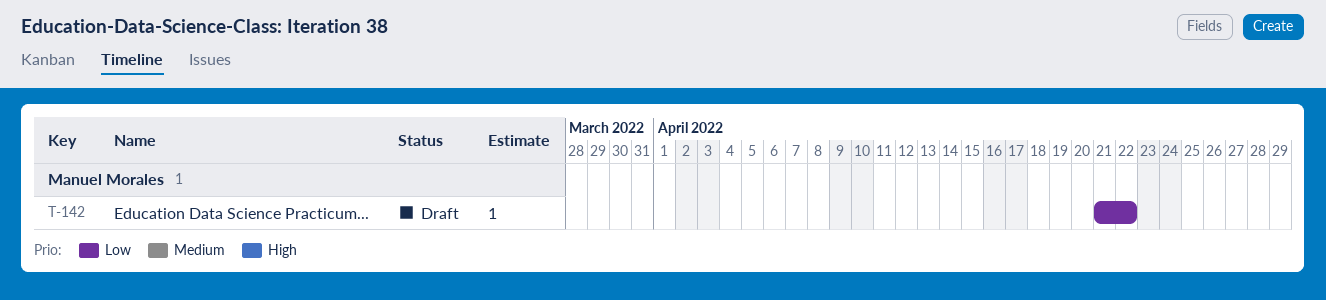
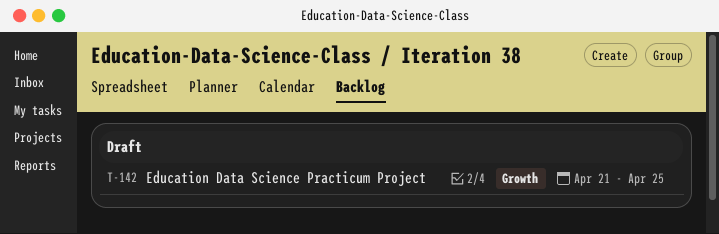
T-142, due: Apr 22 -> Apr 25

